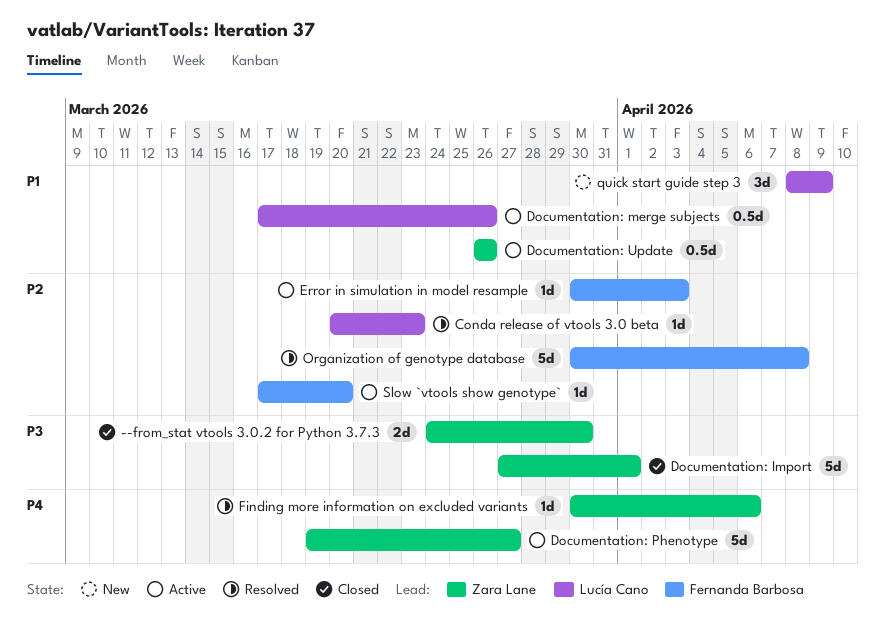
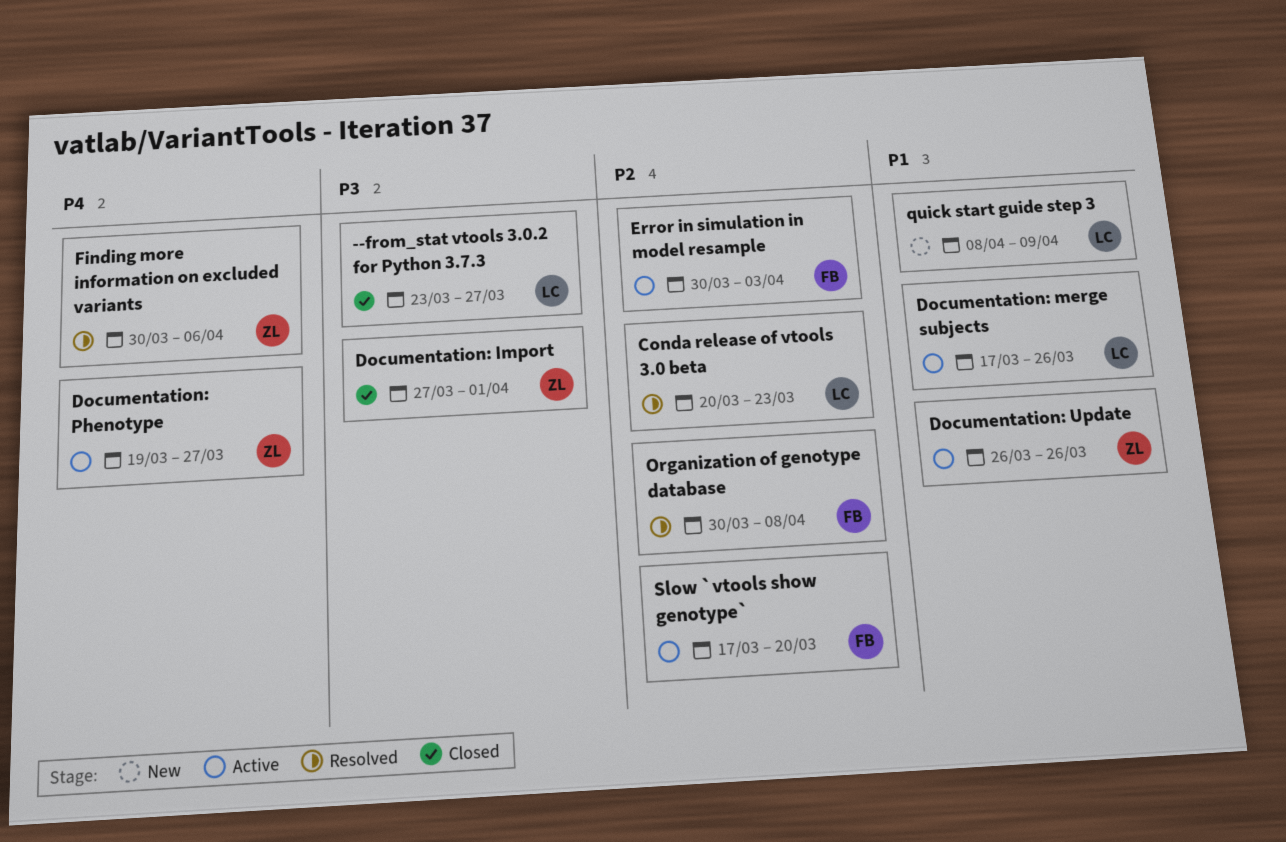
--from_stat vtools 3.0.2 for Python 3.7.3, owner: Zara Lane -> Lucía Cano
--from_stat vtools 3.0.2 for Python 3.7.3, start: Mar 24 -> Mar 23
--from_stat vtools 3.0.2 for Python 3.7.3, due: Mar 30 -> Mar 27

